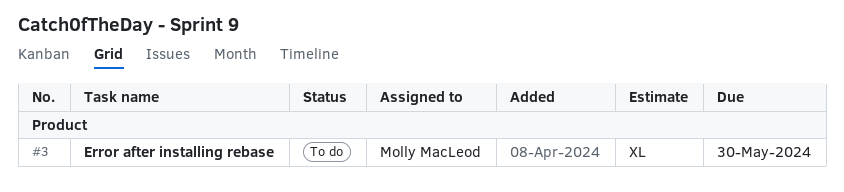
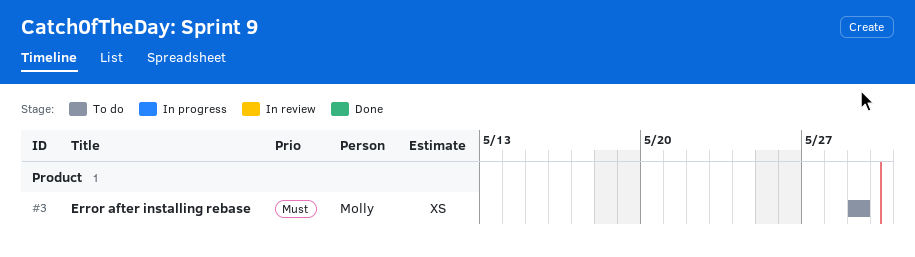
#3, estimate: XL -> XS
#3, due: May 30 -> May 29

